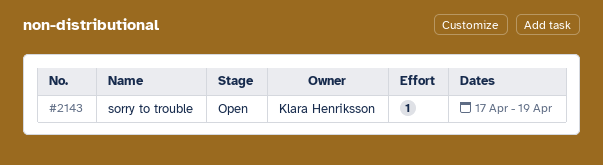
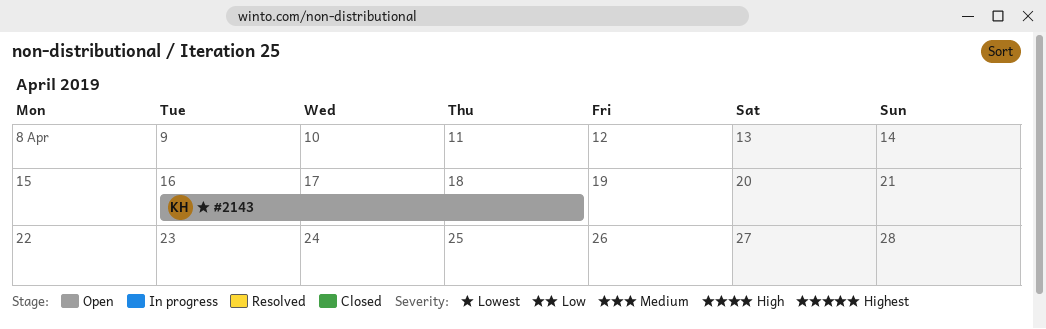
#2143, start: Apr 17 -> Apr 16
#2143, due: Apr 19 -> Apr 18

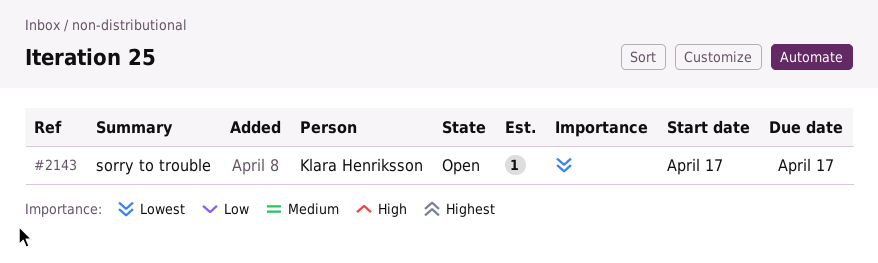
#2143, start: Apr 16 -> Apr 17
#2143, due: Apr 18 -> Apr 17

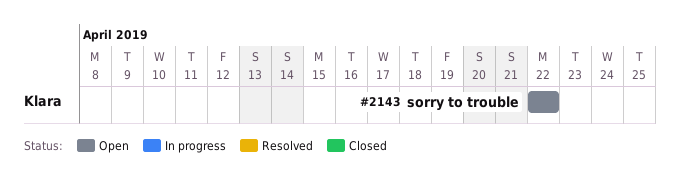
#2143, start: Apr 17 -> Apr 22
#2143, due: Apr 17 -> Apr 22

